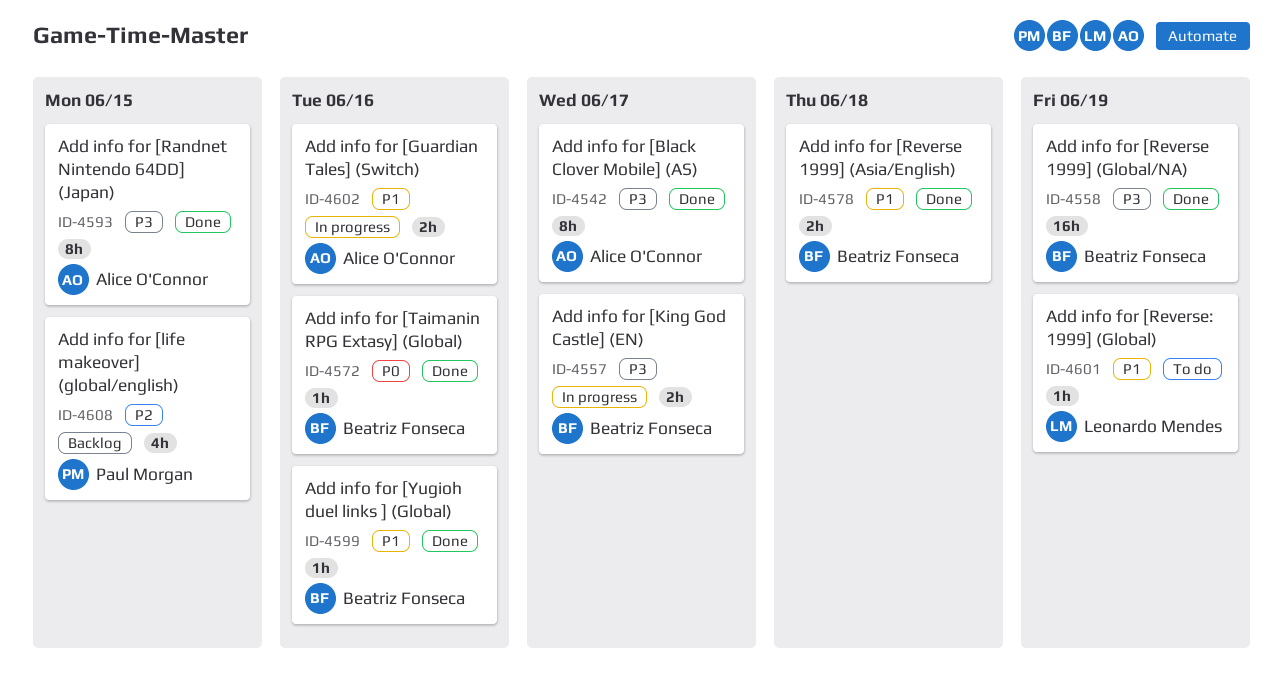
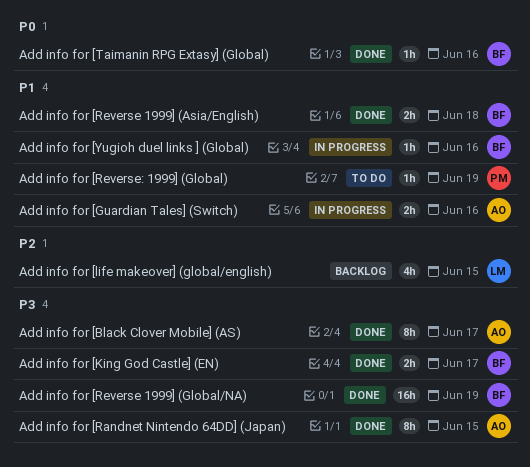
Add info for [King God Castle] (EN), status: In progress -> Done
Add info for [life makeover] (global/english), owner: Paul Morgan -> Leonardo Mendes
Add info for [Reverse: 1999] (Global), owner: Leonardo Mendes -> Paul Morgan
Add info for [Yugioh duel links ] (Global), status: Done -> In progress

